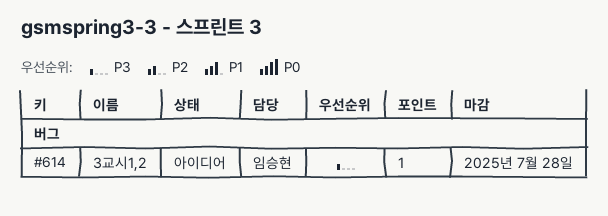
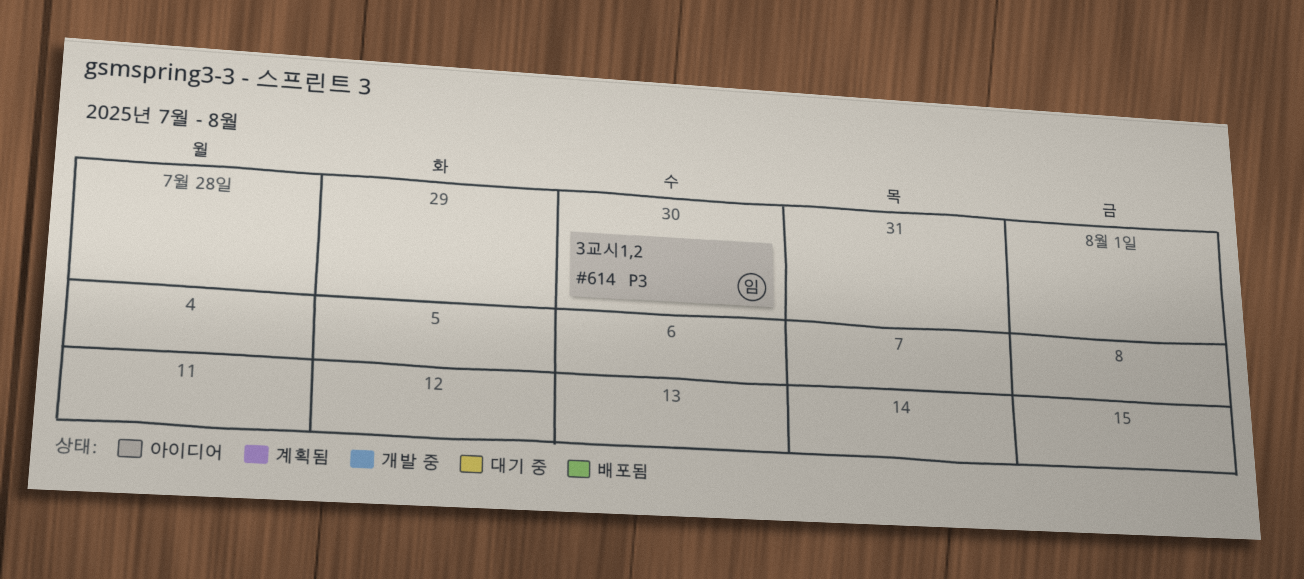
#614, due: Jul 28 -> Jul 30

